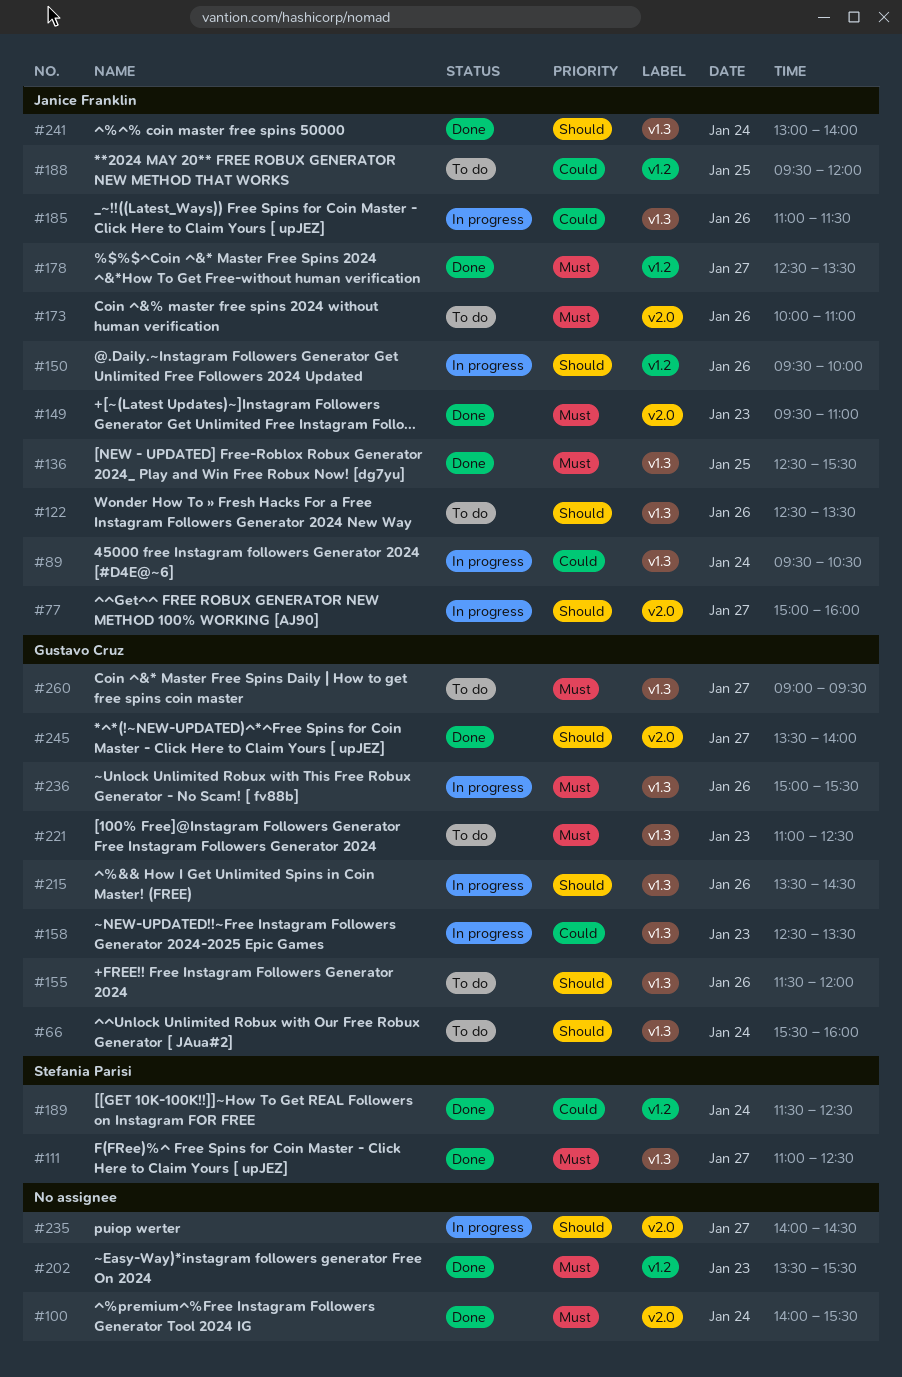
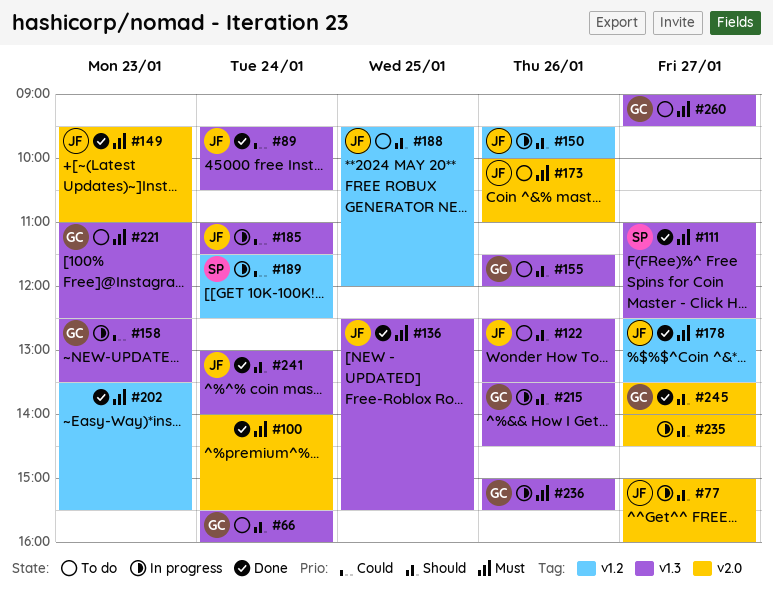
#89, status: In progress -> Done
#185, day: Jan 26 -> Jan 24
#188, priority: Could -> Should
#189, status: Done -> In progress

